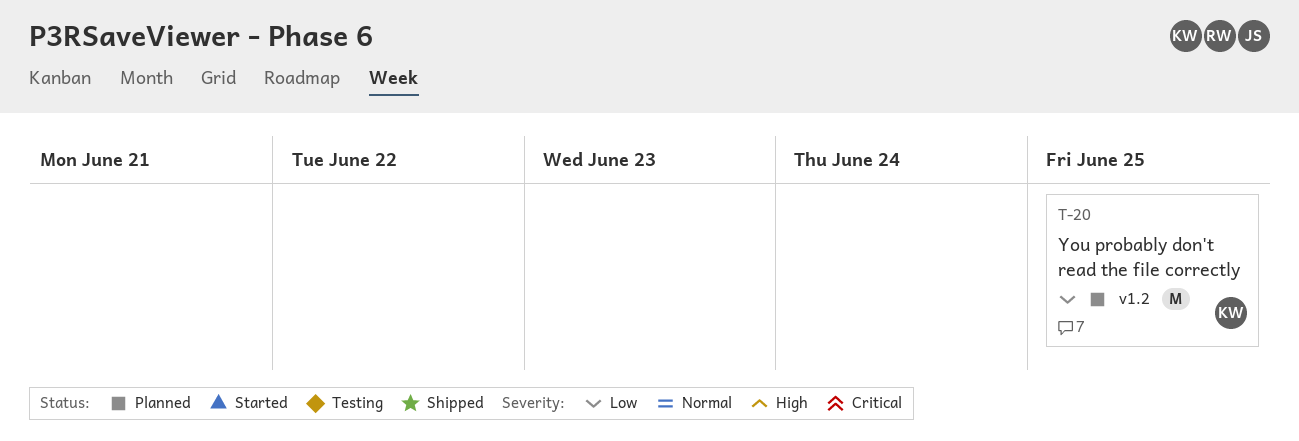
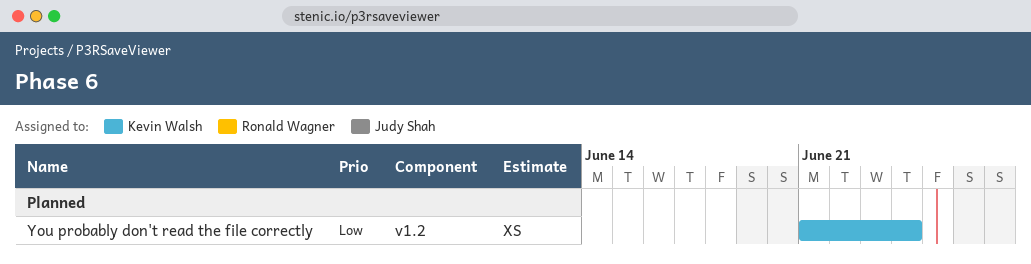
You probably don't read the file correctly, estimate: M -> XS
You probably don't read the file correctly, due: Jun 25 -> Jun 24

